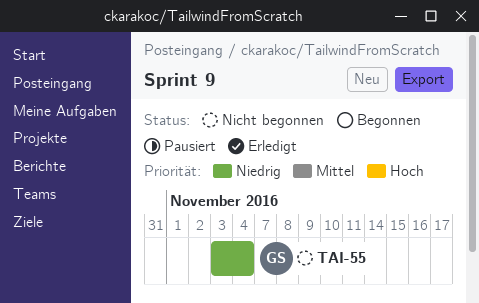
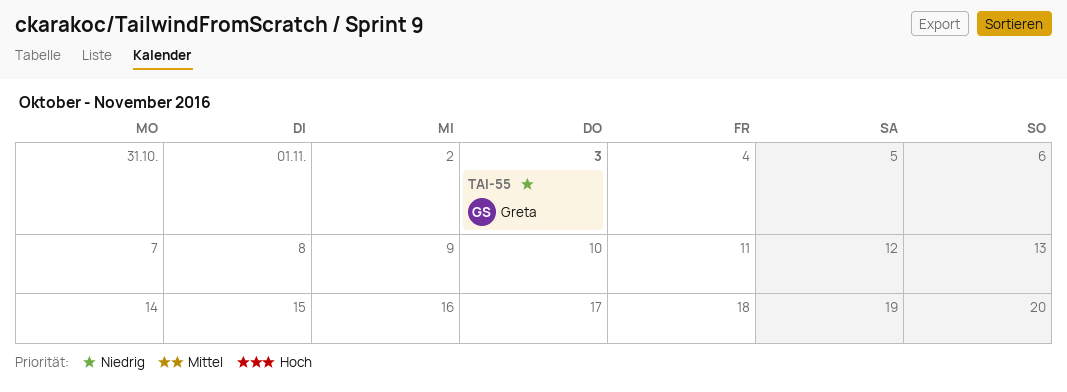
TAI-55, due: Nov 4 -> Nov 3

